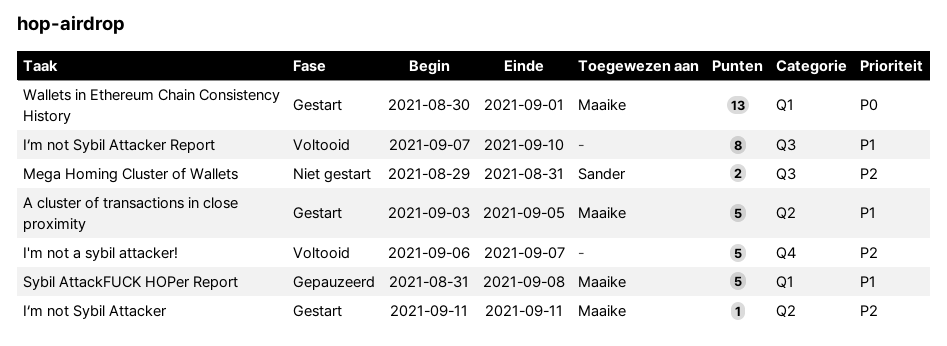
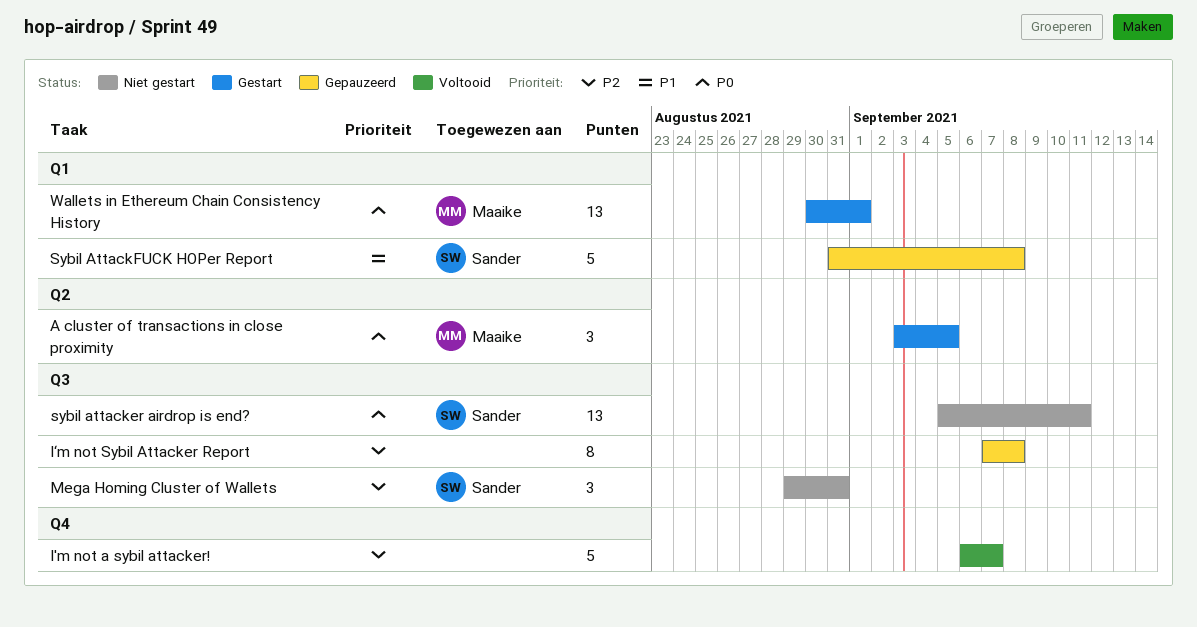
A cluster of transactions in close proximity, priority: P1 -> P0
A cluster of transactions in close proximity, estimate: 5 -> 3
I‘m not Sybil Attacker: present -> none
I‘m not Sybil Attacker Report, status: Voltooid -> Gepauzeerd
I‘m not Sybil Attacker Report, priority: P1 -> P2
I‘m not Sybil Attacker Report, due: Sep 10 -> Sep 8
Mega Homing Cluster of Wallets, estimate: 2 -> 3
sybil attacker airdrop is end?: none -> present
Sybil AttackFUCK HOPer Report, owner: Maaike -> Sander

